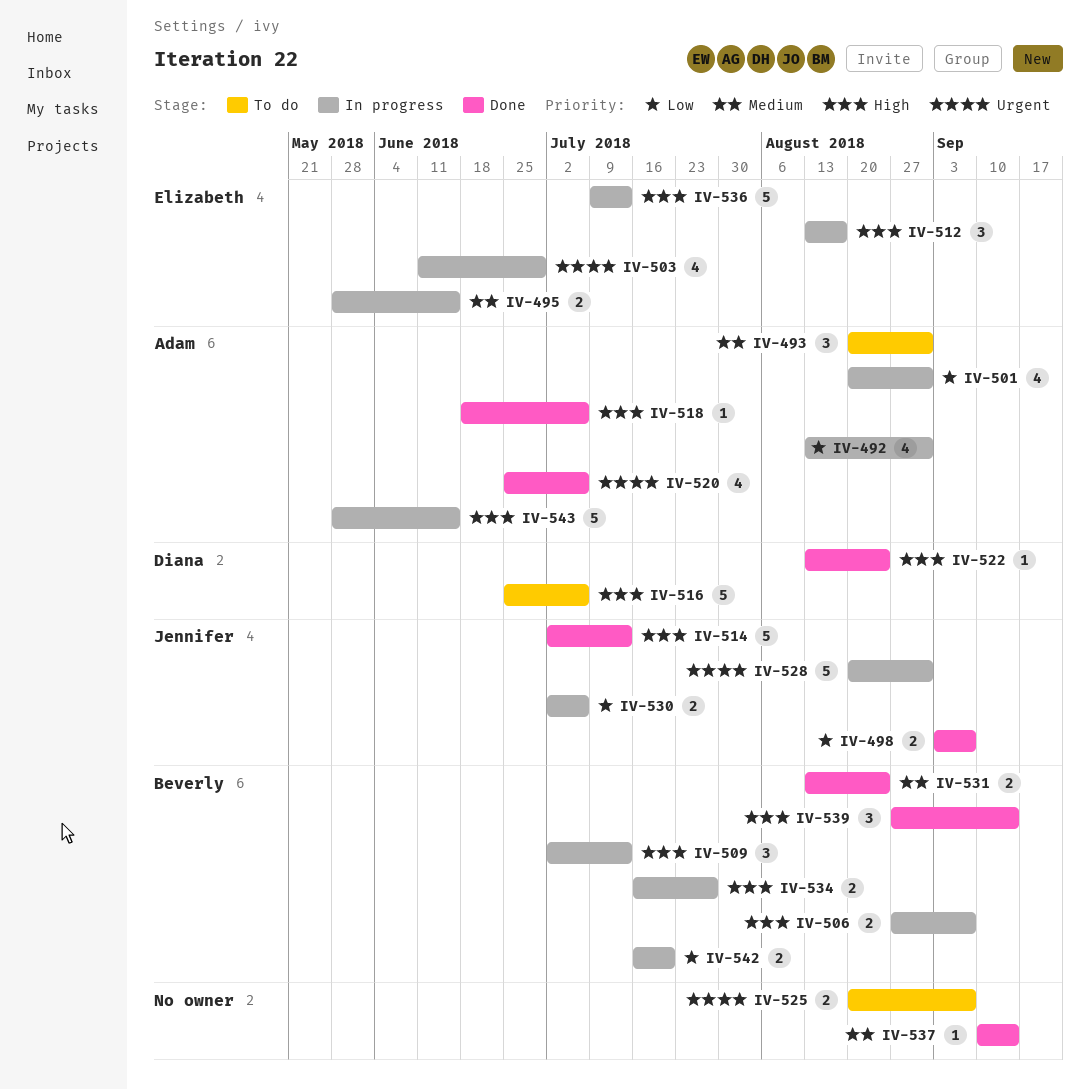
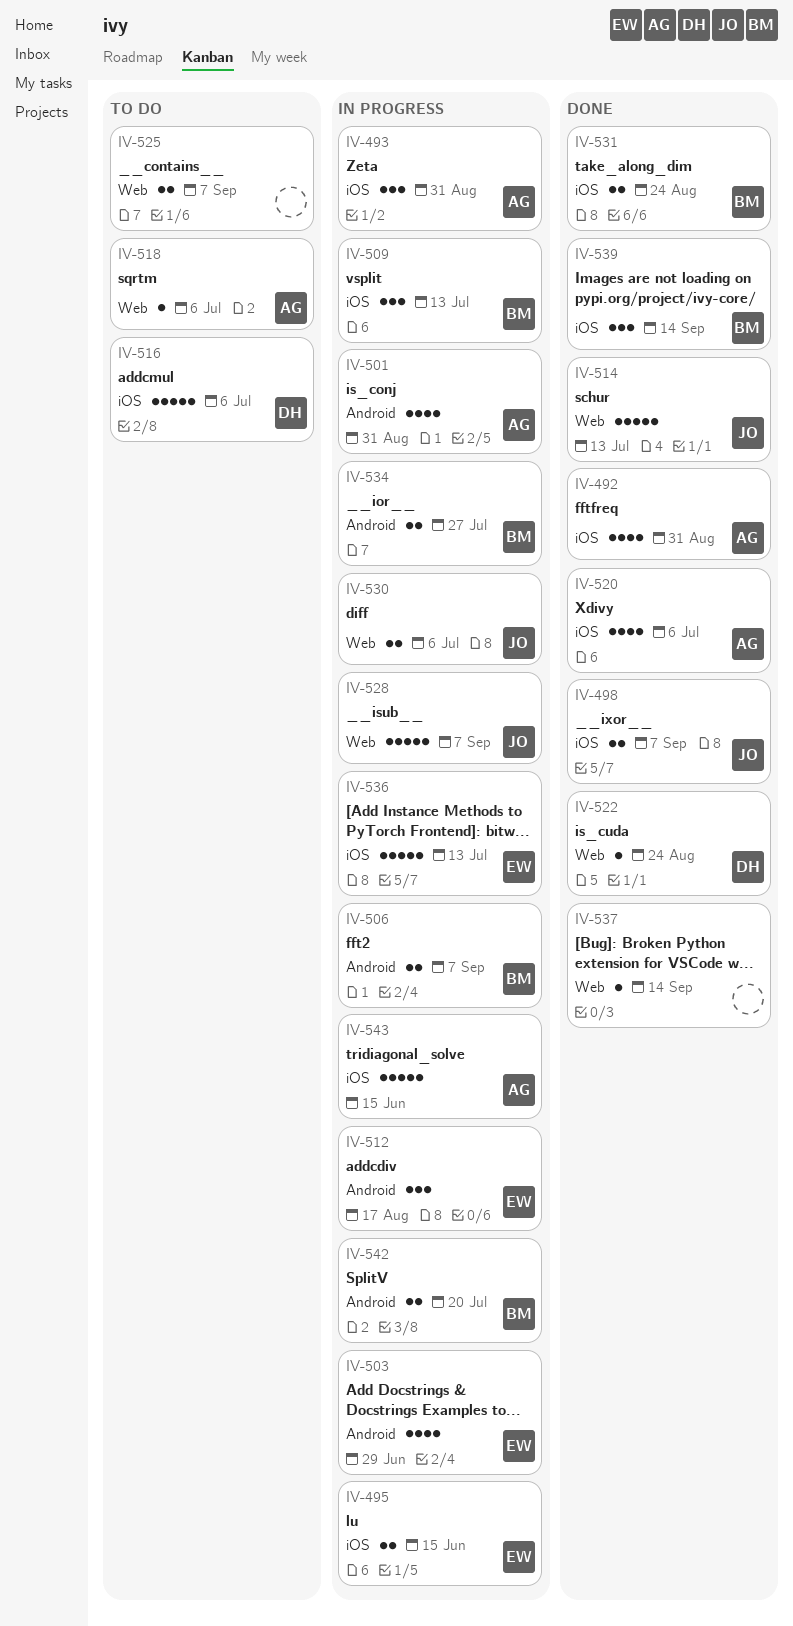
IV-492, status: In progress -> Done
IV-493, status: To do -> In progress
IV-518, status: Done -> To do
IV-528, due: Aug 31 -> Sep 7

